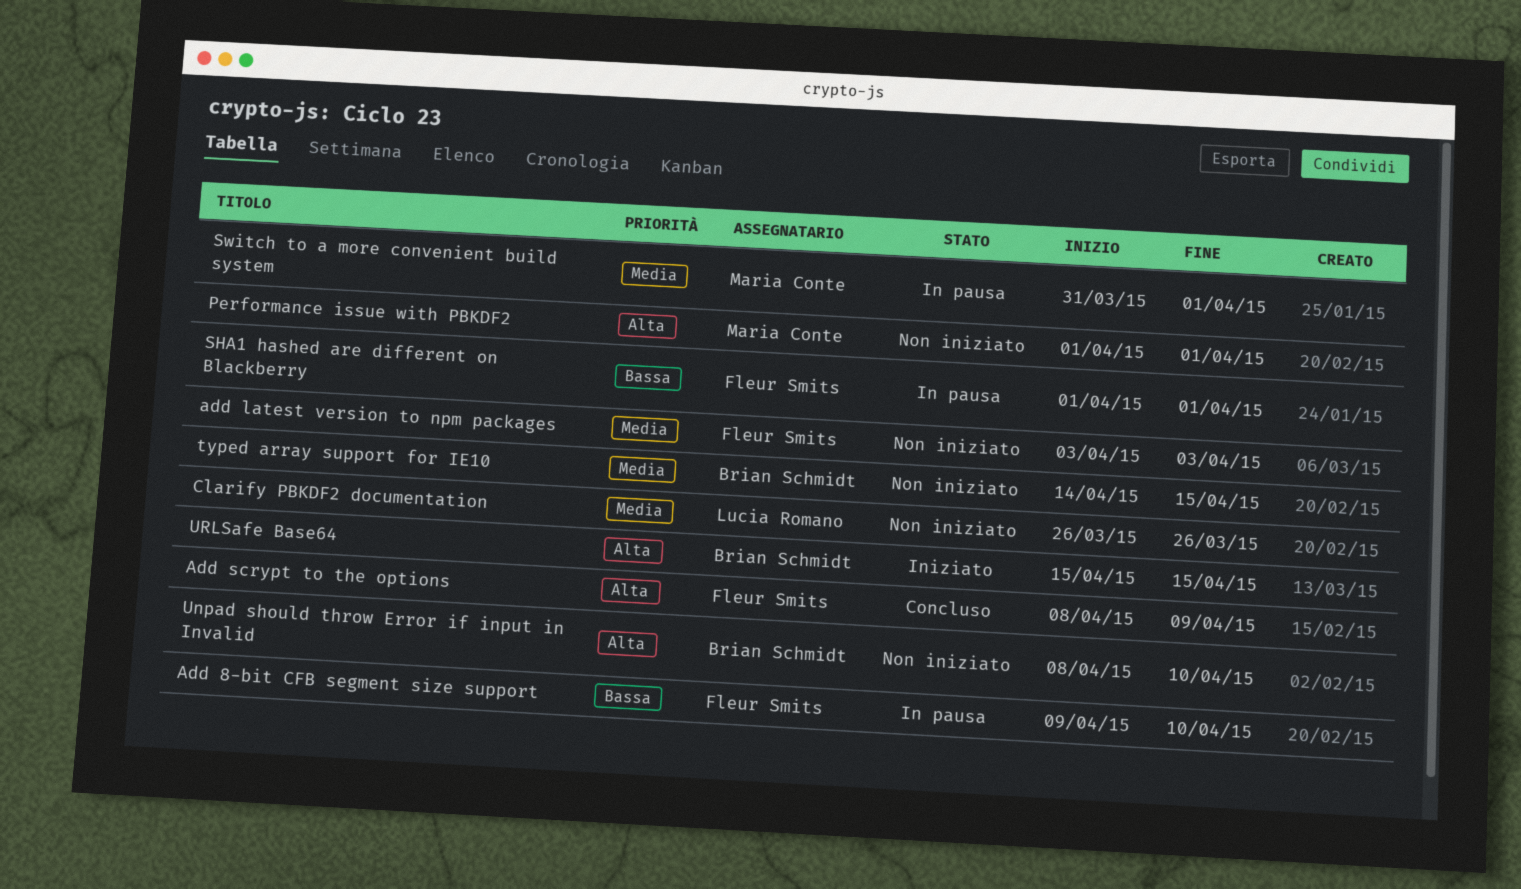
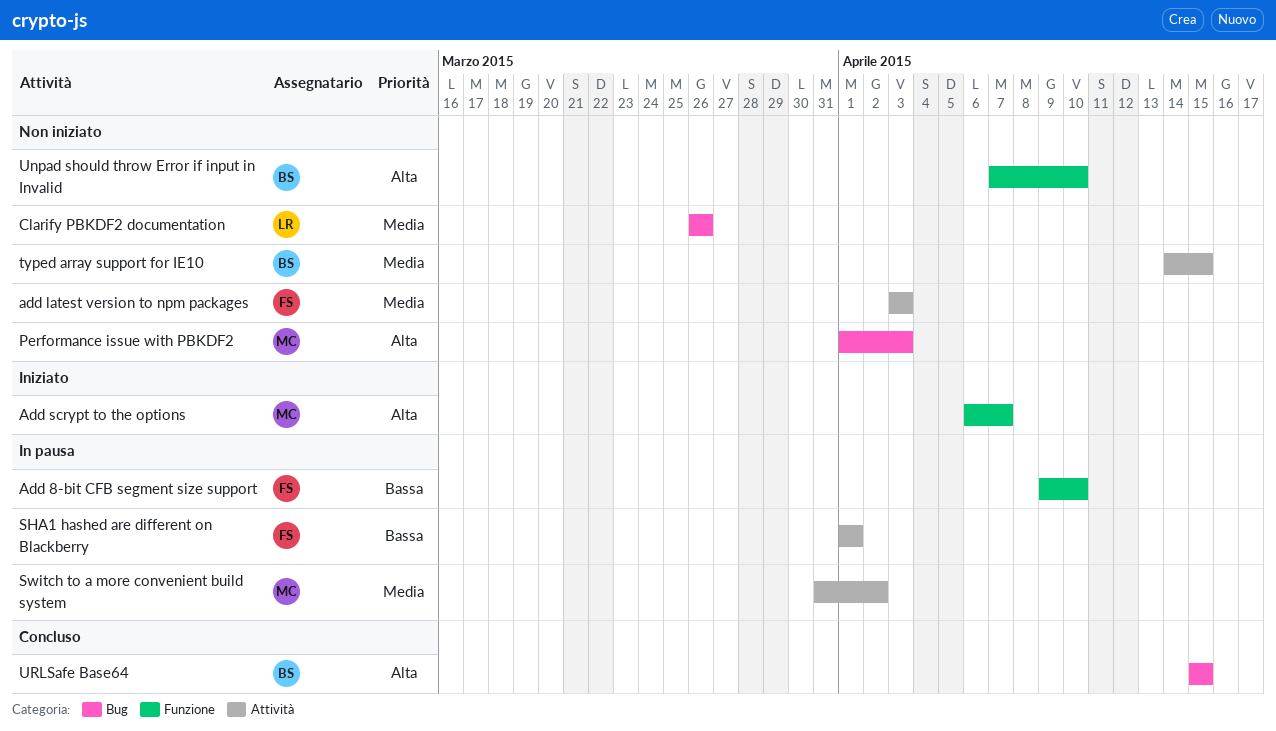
Add scrypt to the options, status: Concluso -> Iniziato
Add scrypt to the options, owner: Fleur Smits -> Maria Conte
Add scrypt to the options, start: Apr 8 -> Apr 6
Add scrypt to the options, due: Apr 9 -> Apr 7
Performance issue with PBKDF2, due: Apr 1 -> Apr 3
Switch to a more convenient build system, due: Apr 1 -> Apr 2
Unpad should throw Error if input in Invalid, start: Apr 8 -> Apr 7
URLSafe Base64, status: Iniziato -> Concluso

